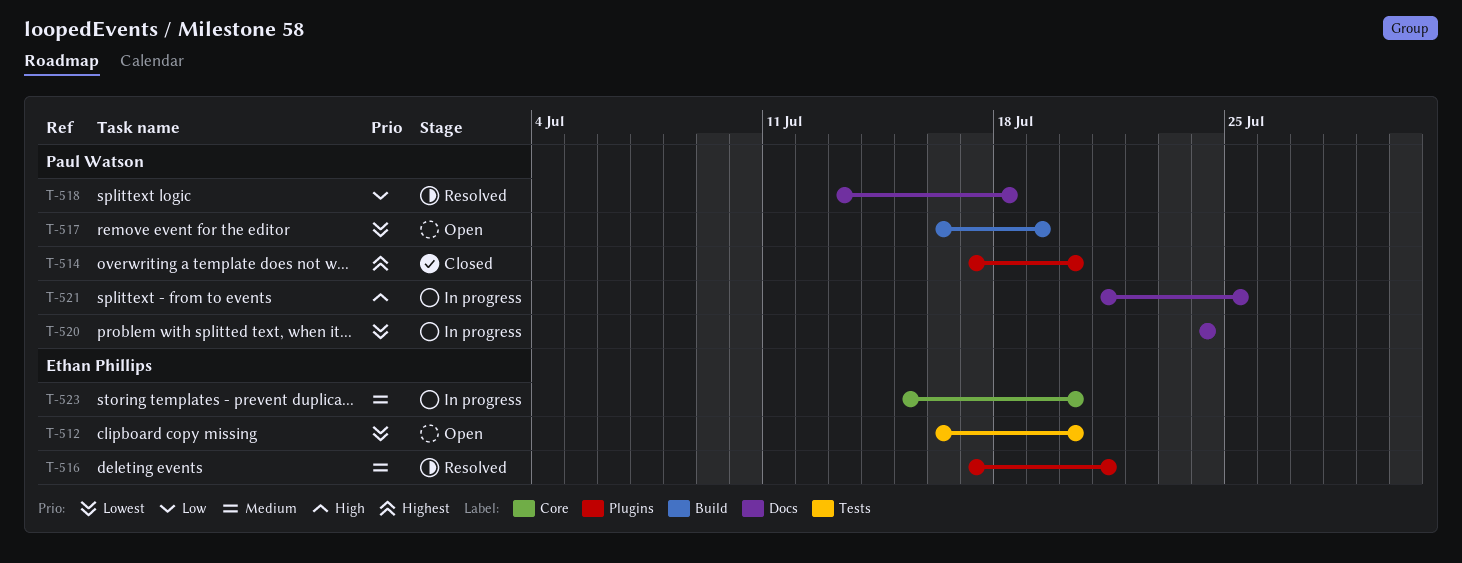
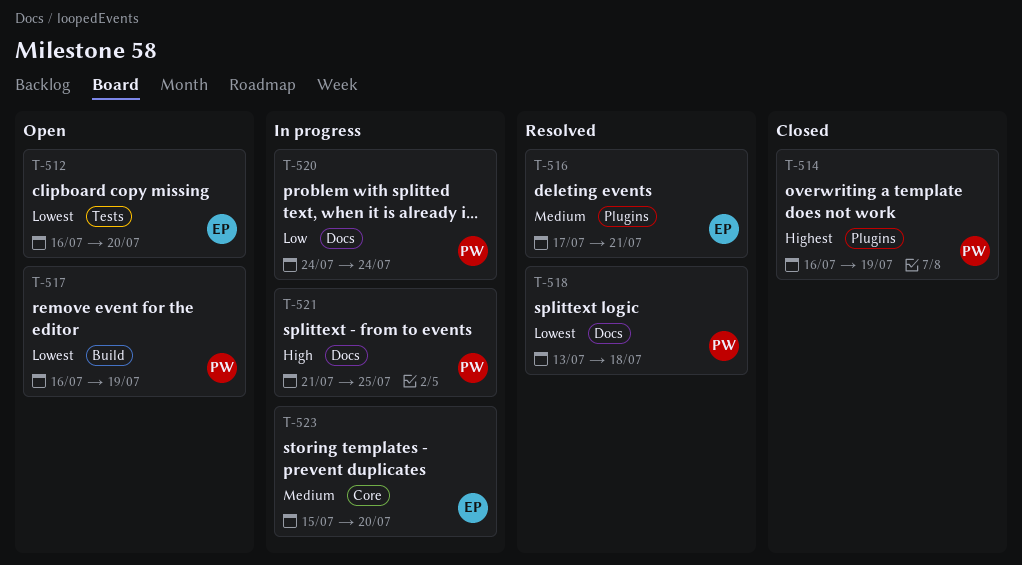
T-514, start: Jul 17 -> Jul 16
T-514, due: Jul 20 -> Jul 19
T-518, priority: Low -> Lowest
T-520, priority: Lowest -> Low

